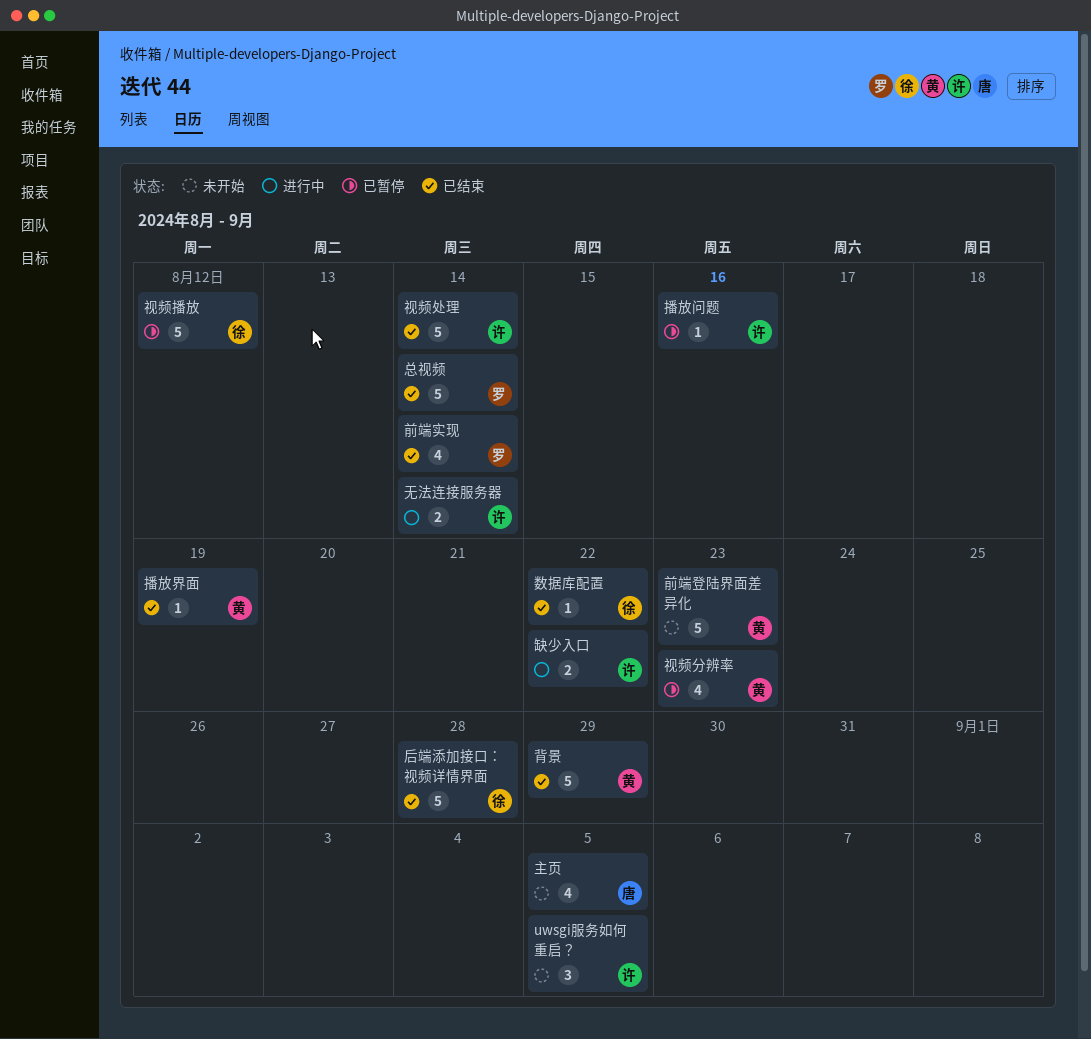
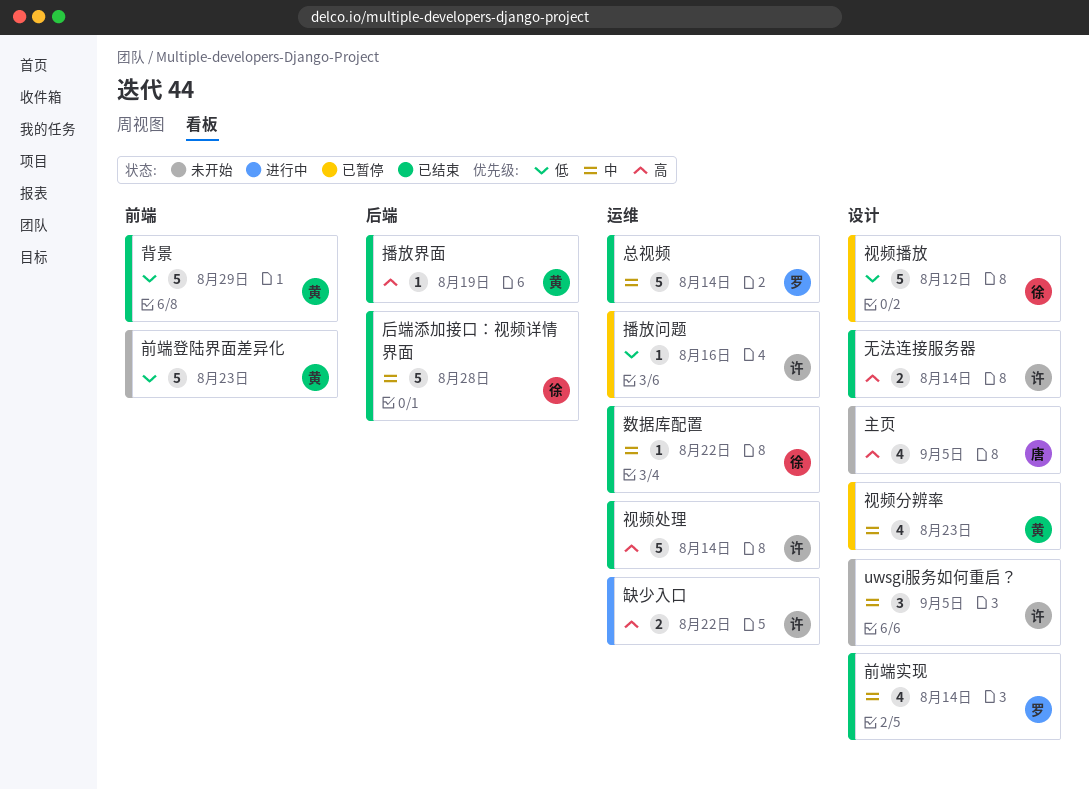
无法连接服务器, status: 进行中 -> 已结束

